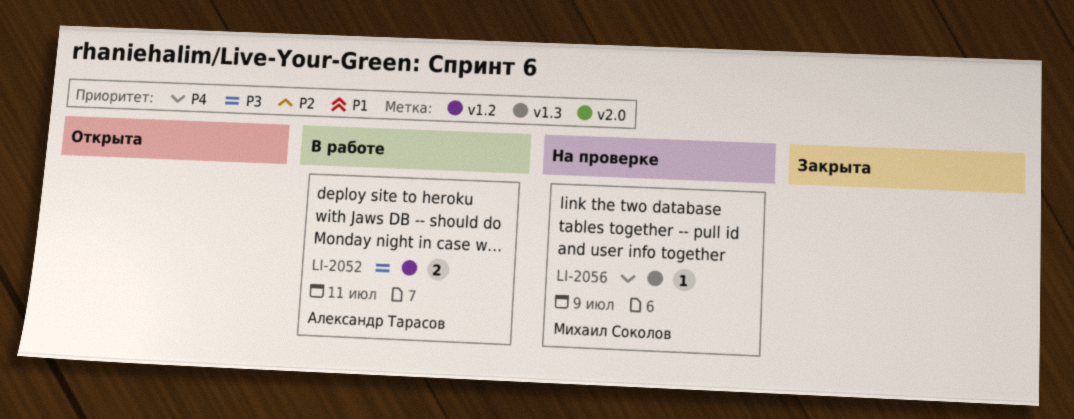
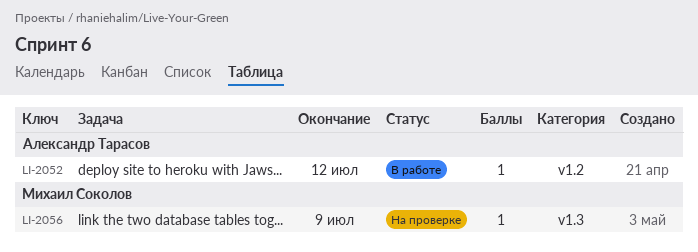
LI-2052, estimate: 2 -> 1
LI-2052, due: Jul 11 -> Jul 12

